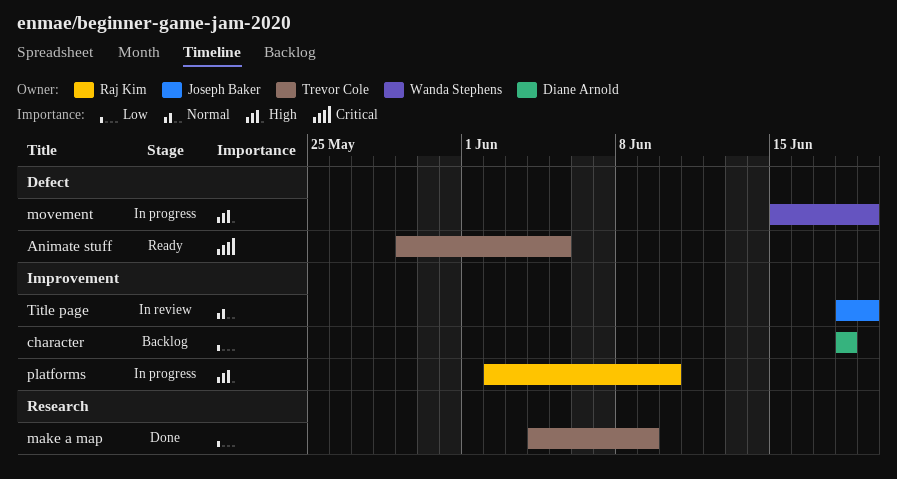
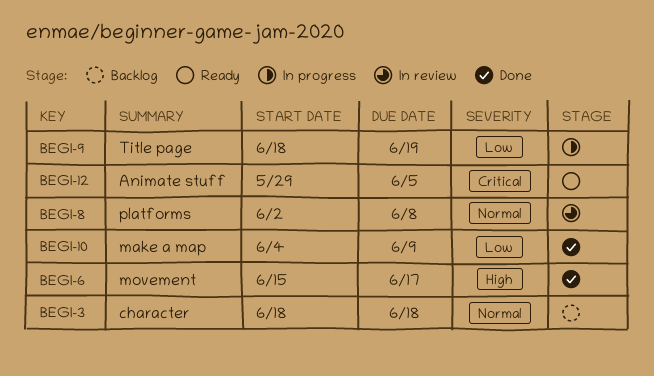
character, priority: Low -> Normal
movement, status: In progress -> Done
movement, due: Jun 19 -> Jun 17
platforms, status: In progress -> In review
platforms, priority: High -> Normal
platforms, due: Jun 10 -> Jun 8
Title page, status: In review -> In progress
Title page, priority: Normal -> Low

